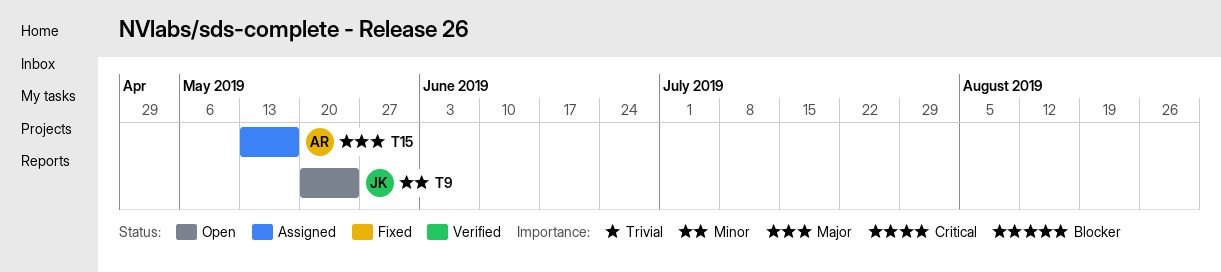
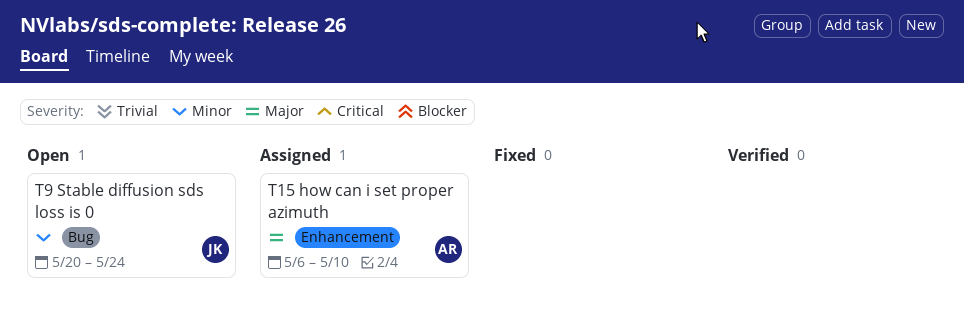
T15, start: May 13 -> May 6
T15, due: May 17 -> May 10

